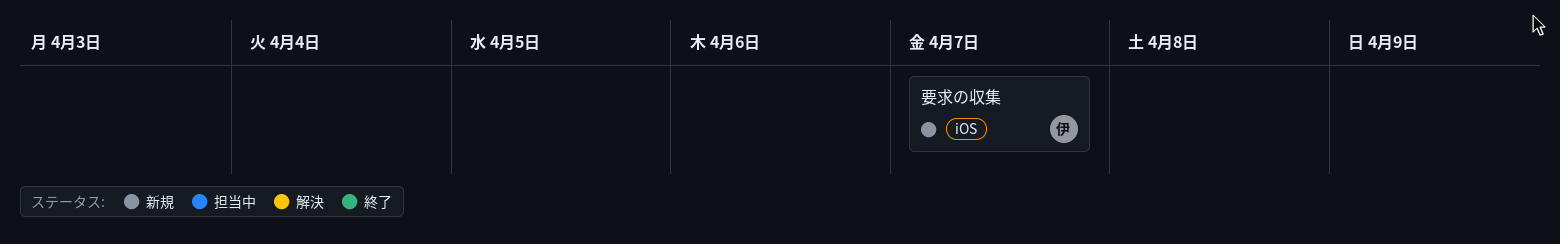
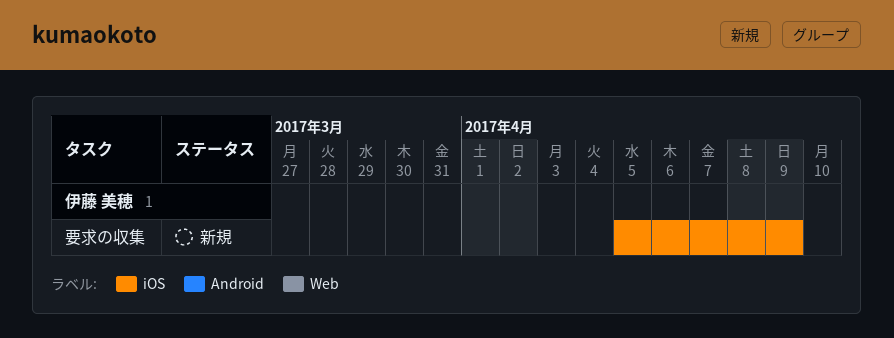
要求の収集, due: Apr 7 -> Apr 9

